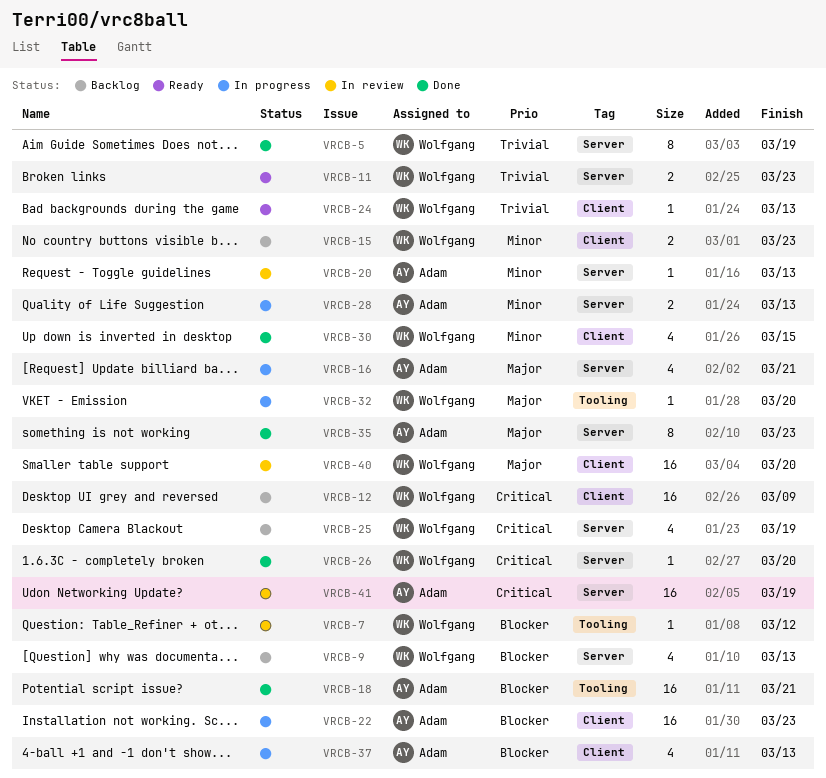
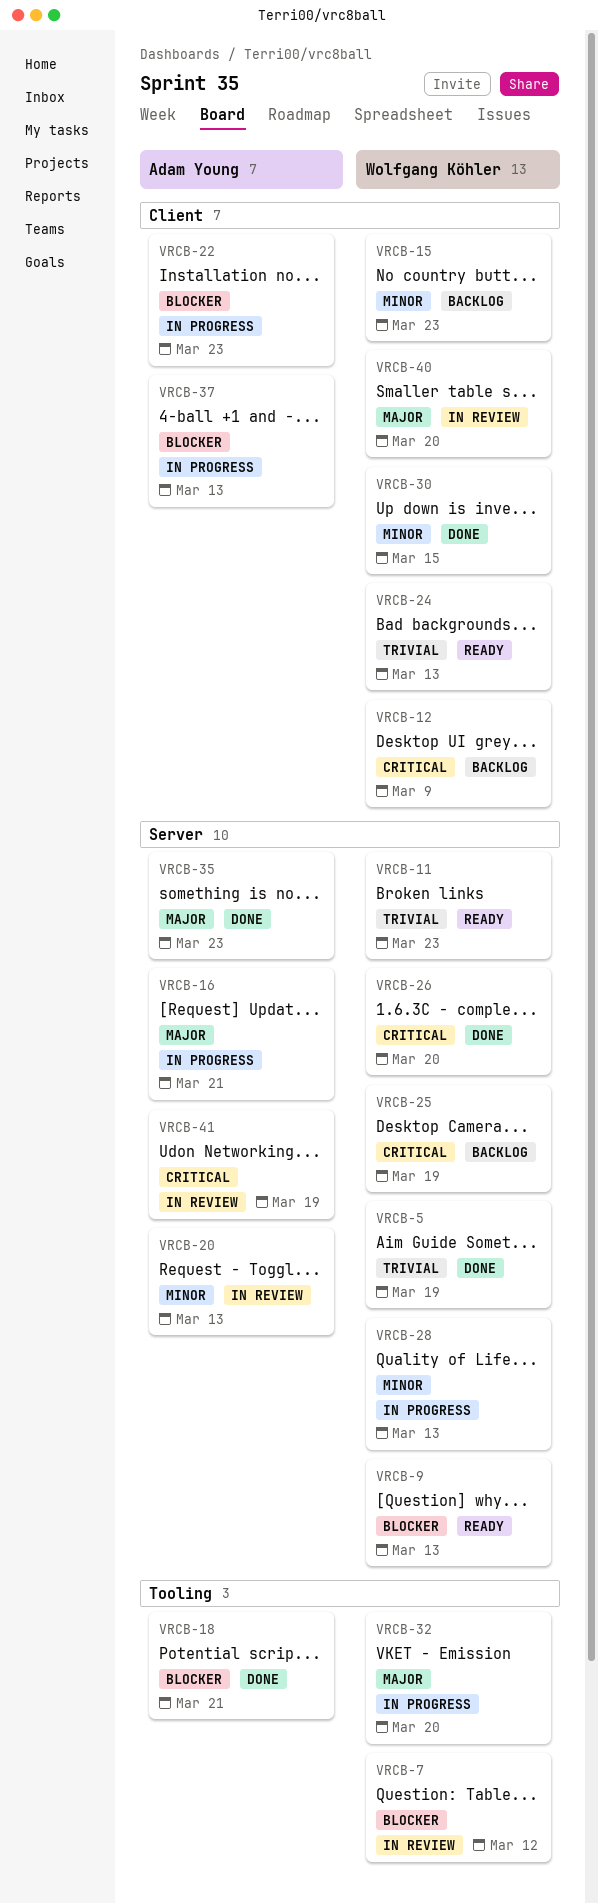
VRCB-9, status: Backlog -> Ready
VRCB-28, owner: Adam Young -> Wolfgang Köhler

